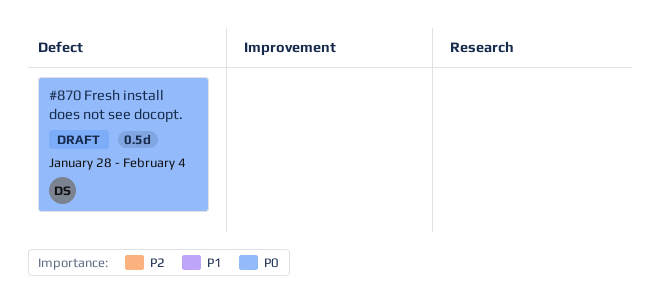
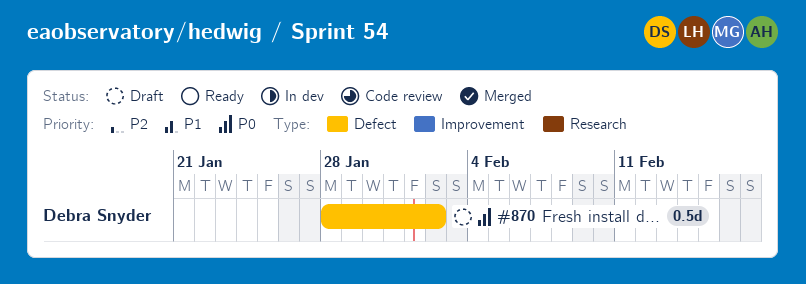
#870, due: Feb 4 -> Feb 2

